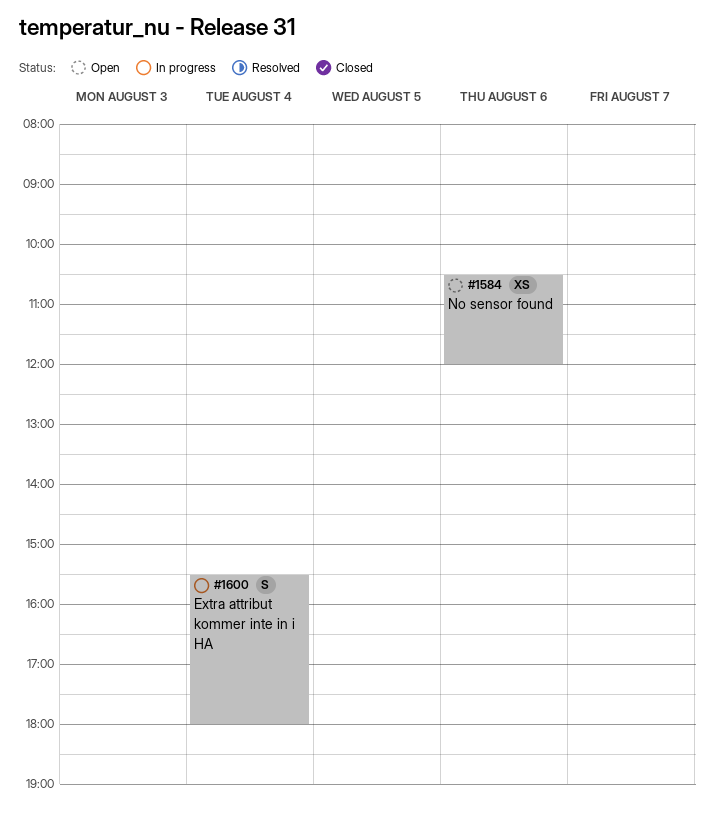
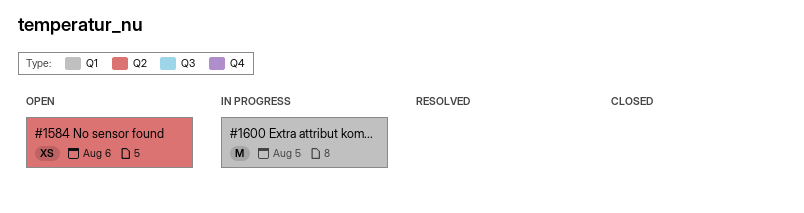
#1600, estimate: S -> M
#1600, day: Aug 4 -> Aug 5

